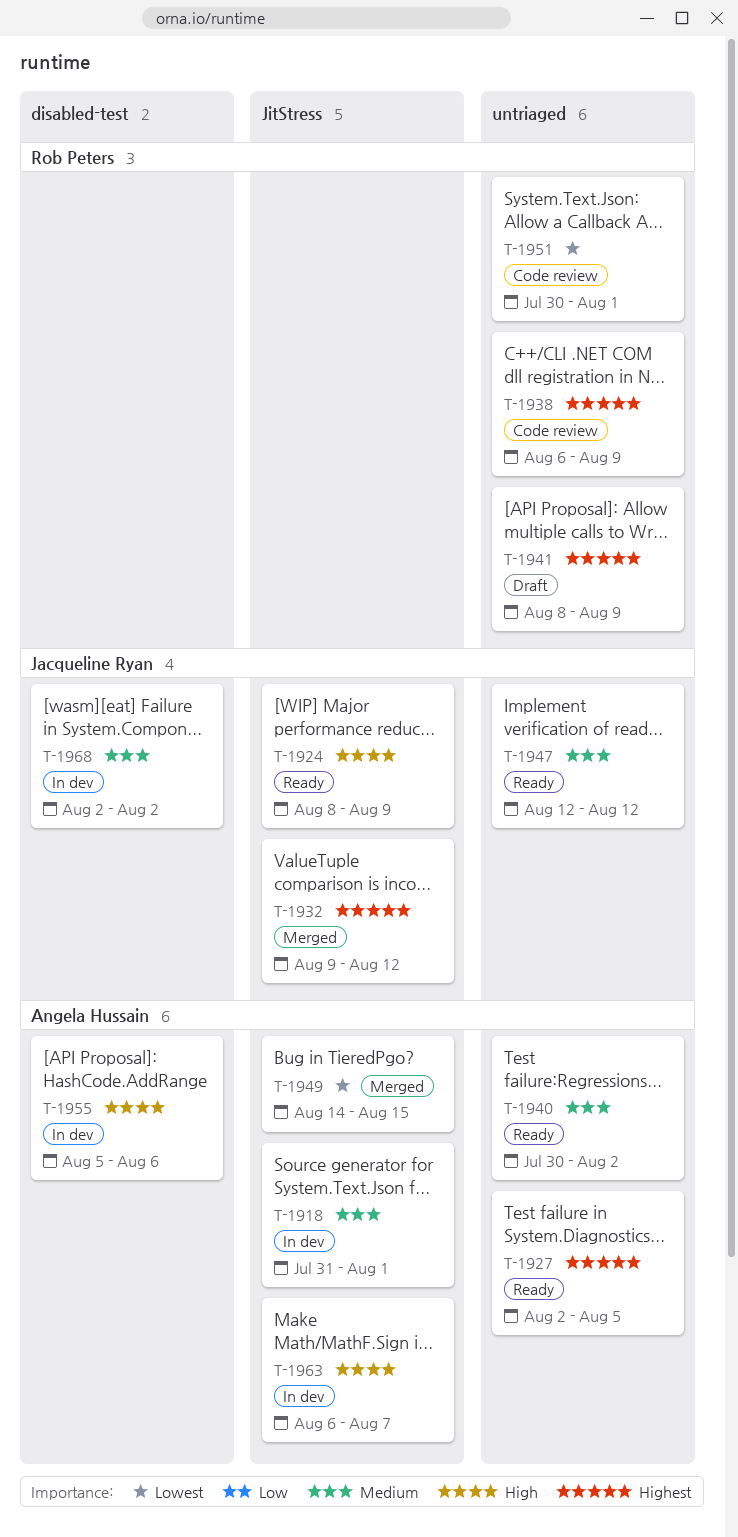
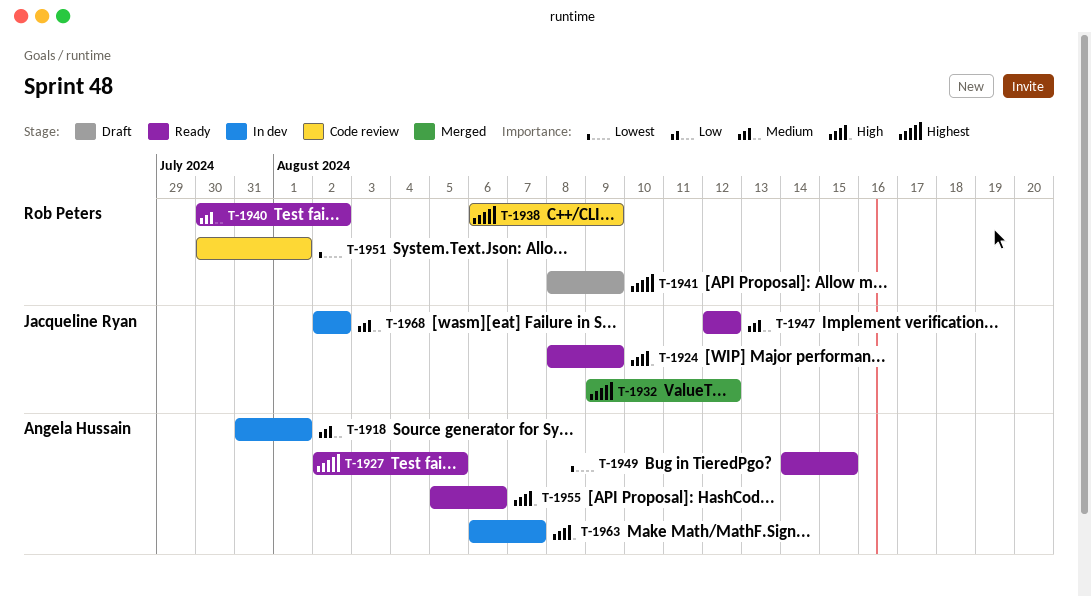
T-1940, owner: Angela Hussain -> Rob Peters
T-1949, status: Merged -> Ready
T-1955, status: In dev -> Ready

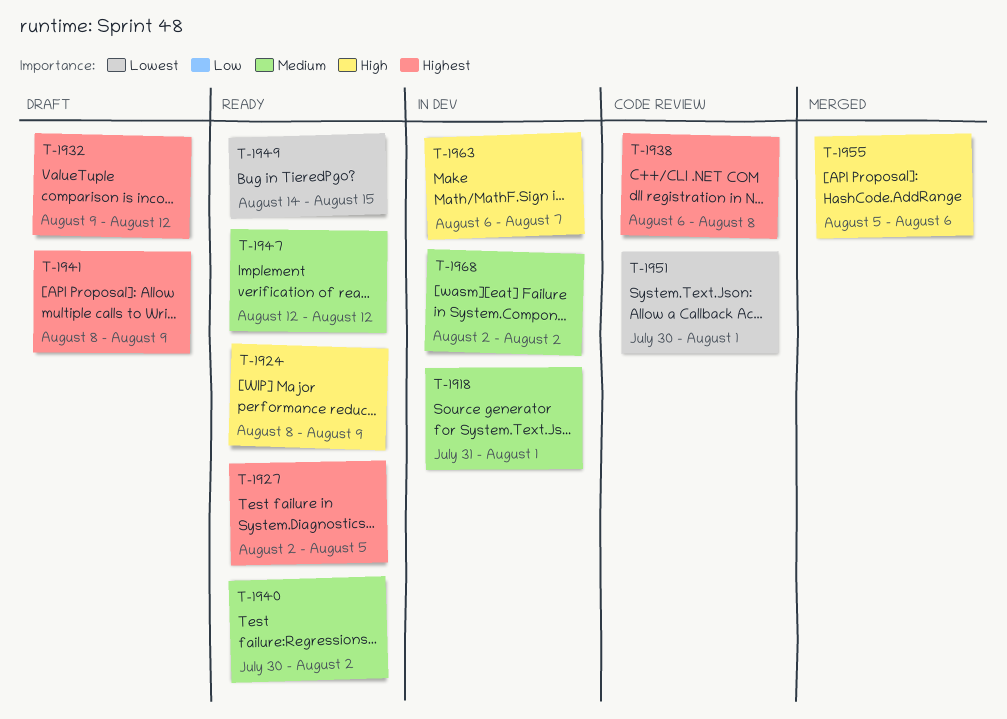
T-1932, status: Merged -> Draft
T-1938, due: Aug 9 -> Aug 8
T-1955, status: Ready -> Merged

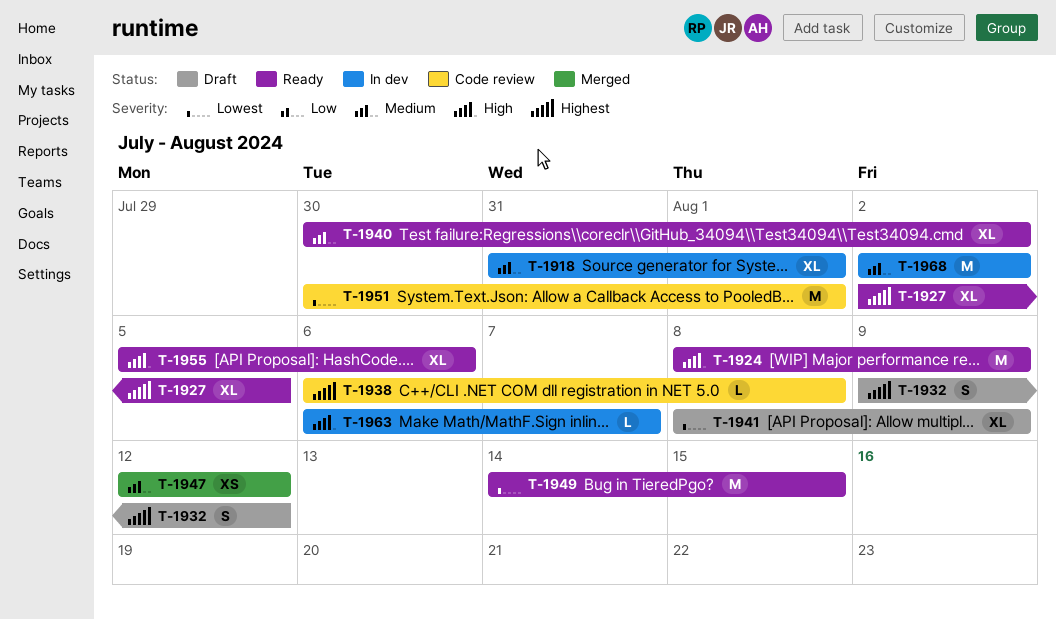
T-1941, priority: Highest -> Lowest
T-1947, status: Ready -> Merged
T-1955, status: Merged -> Ready

